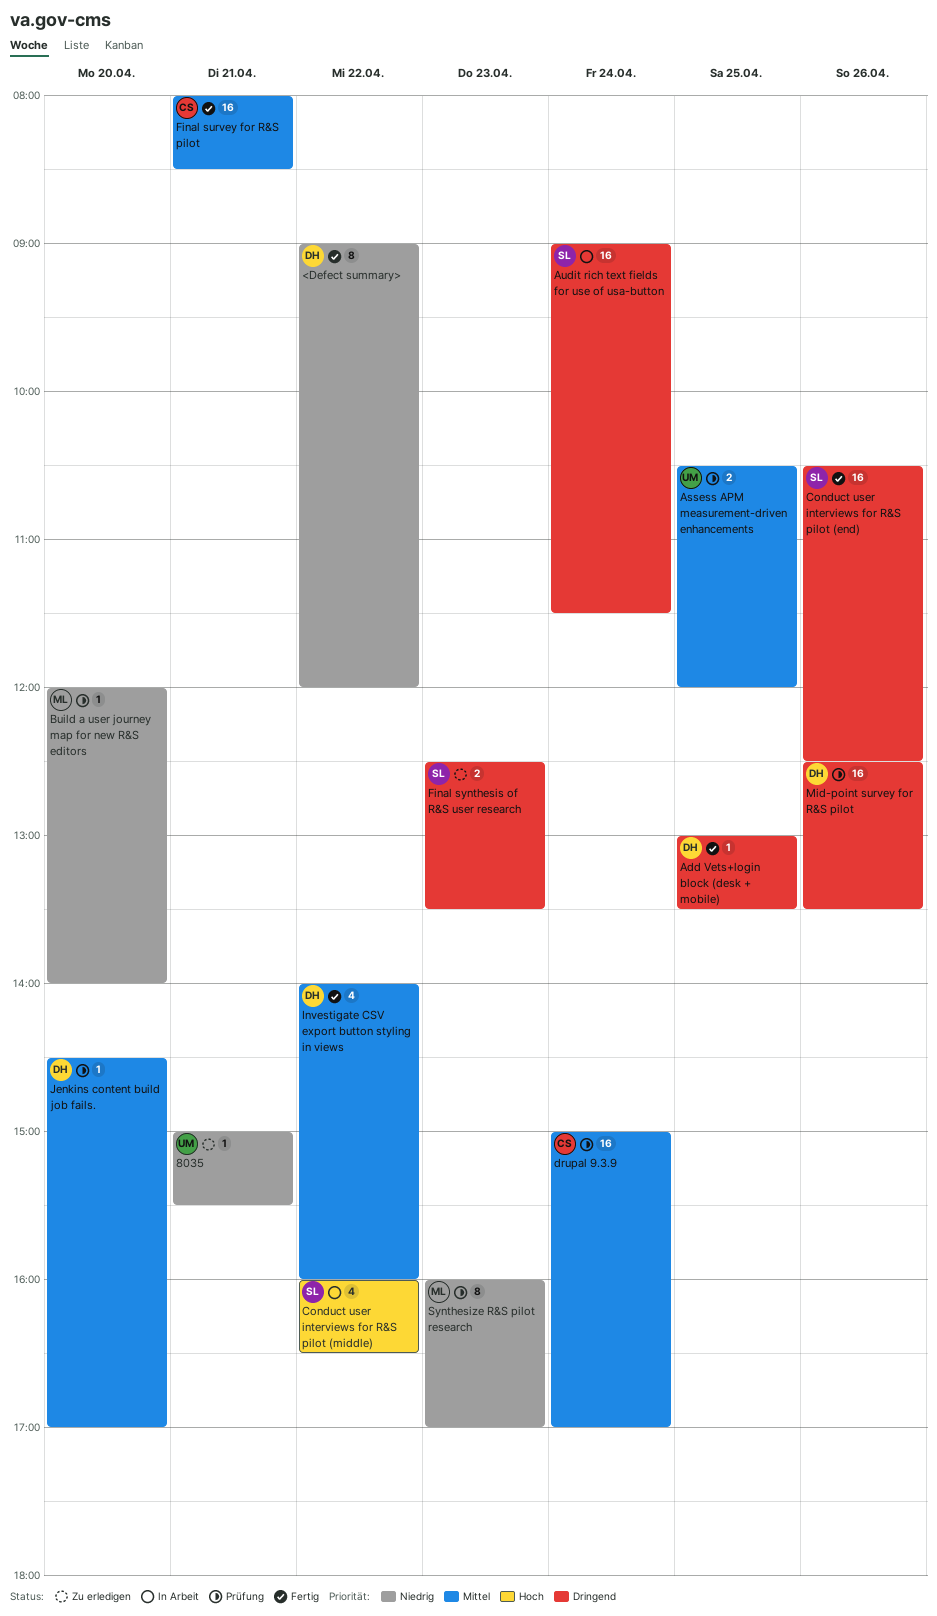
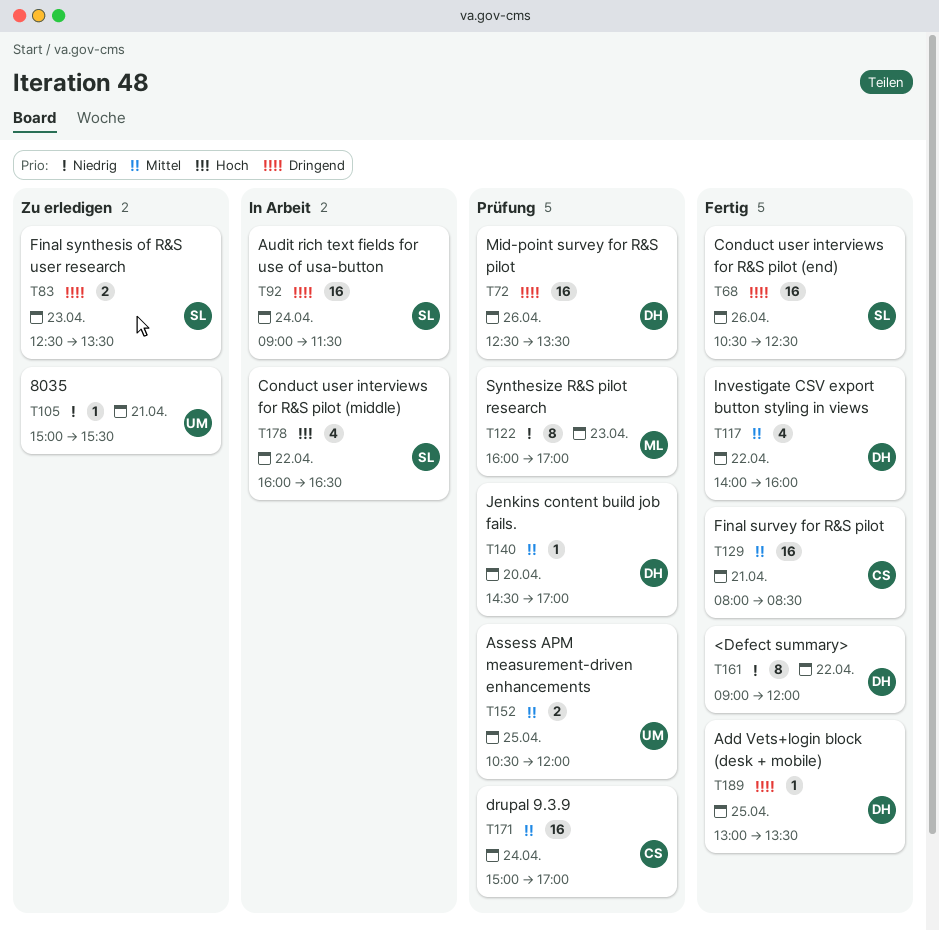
Build a user journey map for new R&S editors: present -> none

